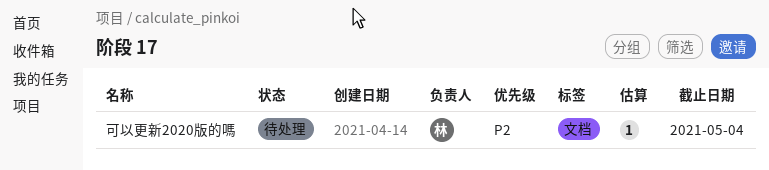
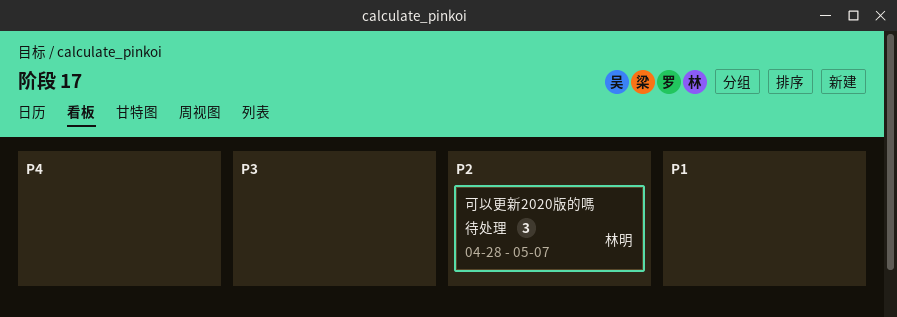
可以更新2020版的嗎, estimate: 1 -> 3
可以更新2020版的嗎, due: May 4 -> May 7

